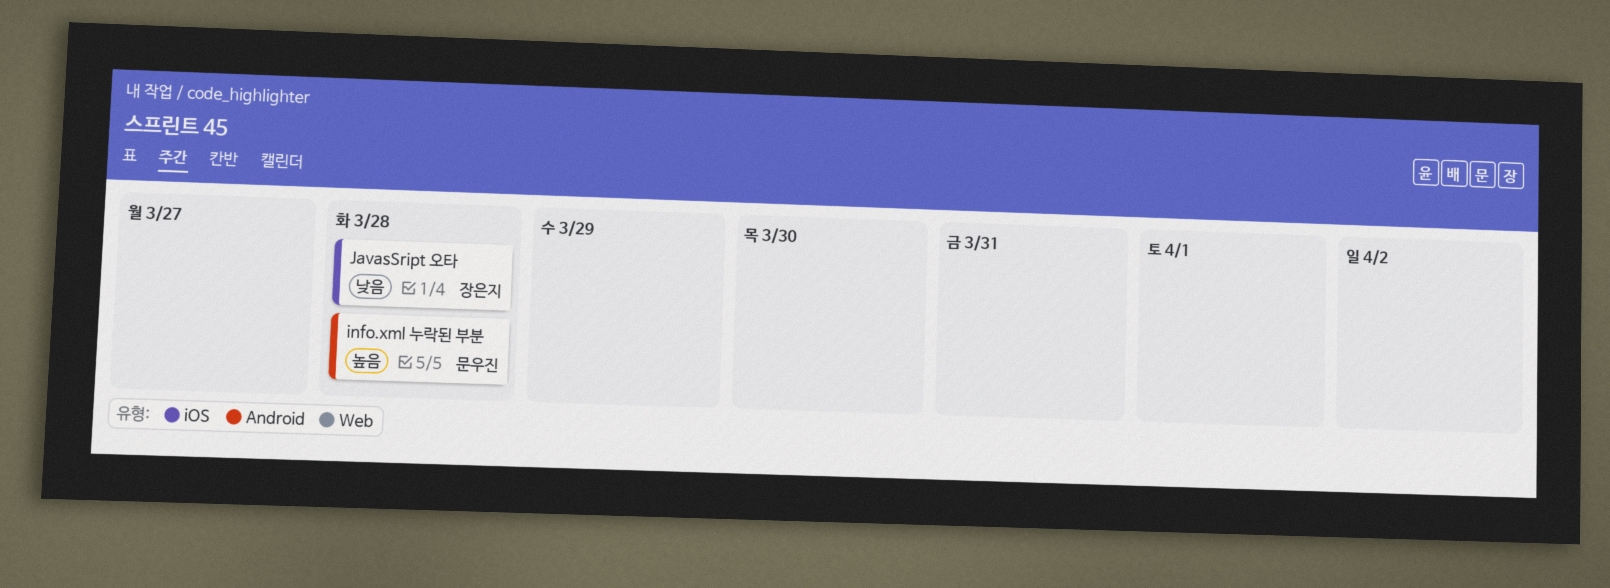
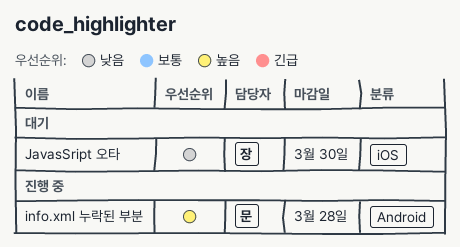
JavasSript 오타, due: Mar 28 -> Mar 30

